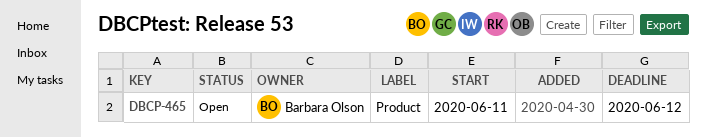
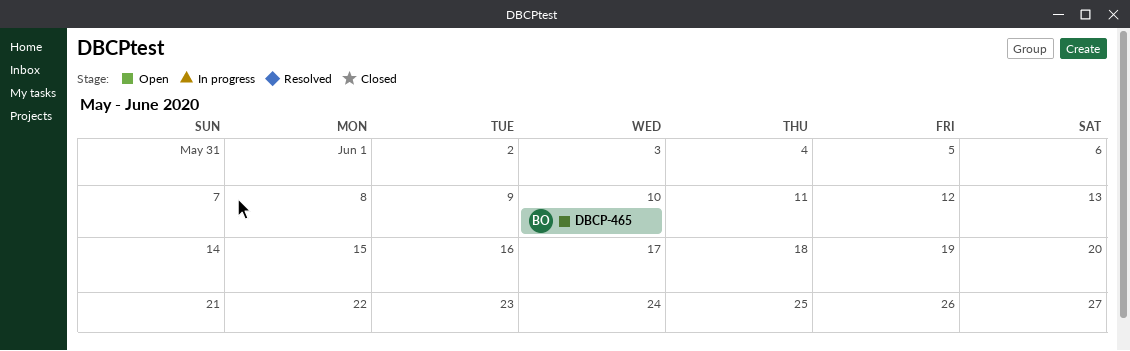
DBCP-465, start: Jun 11 -> Jun 10
DBCP-465, due: Jun 12 -> Jun 10

